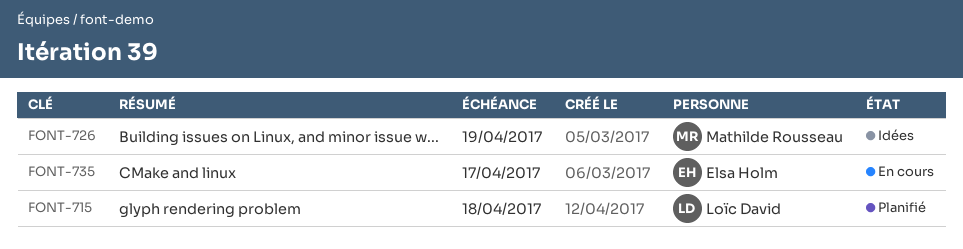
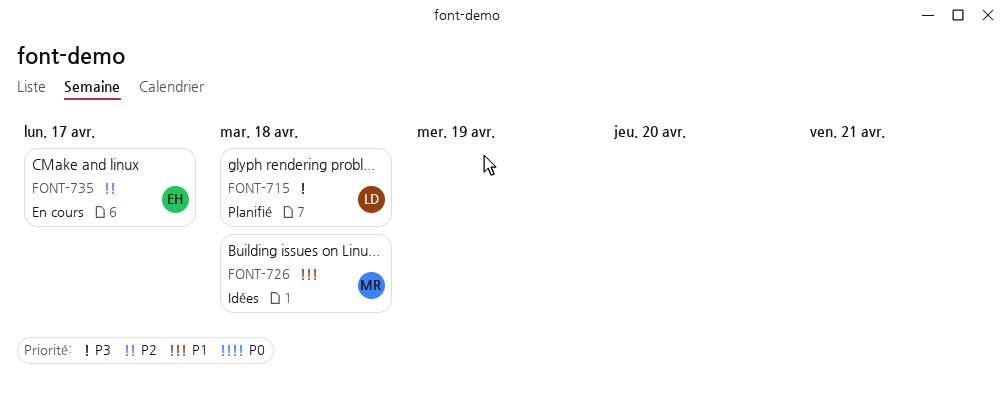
FONT-726, due: Apr 19 -> Apr 18

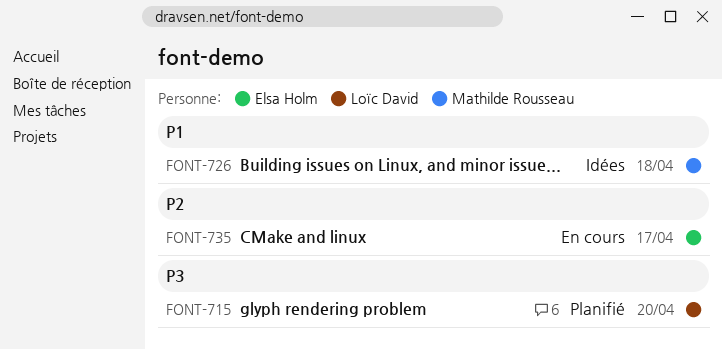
FONT-715, due: Apr 18 -> Apr 20

